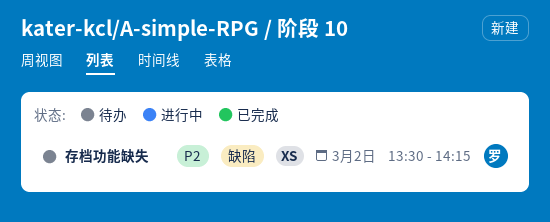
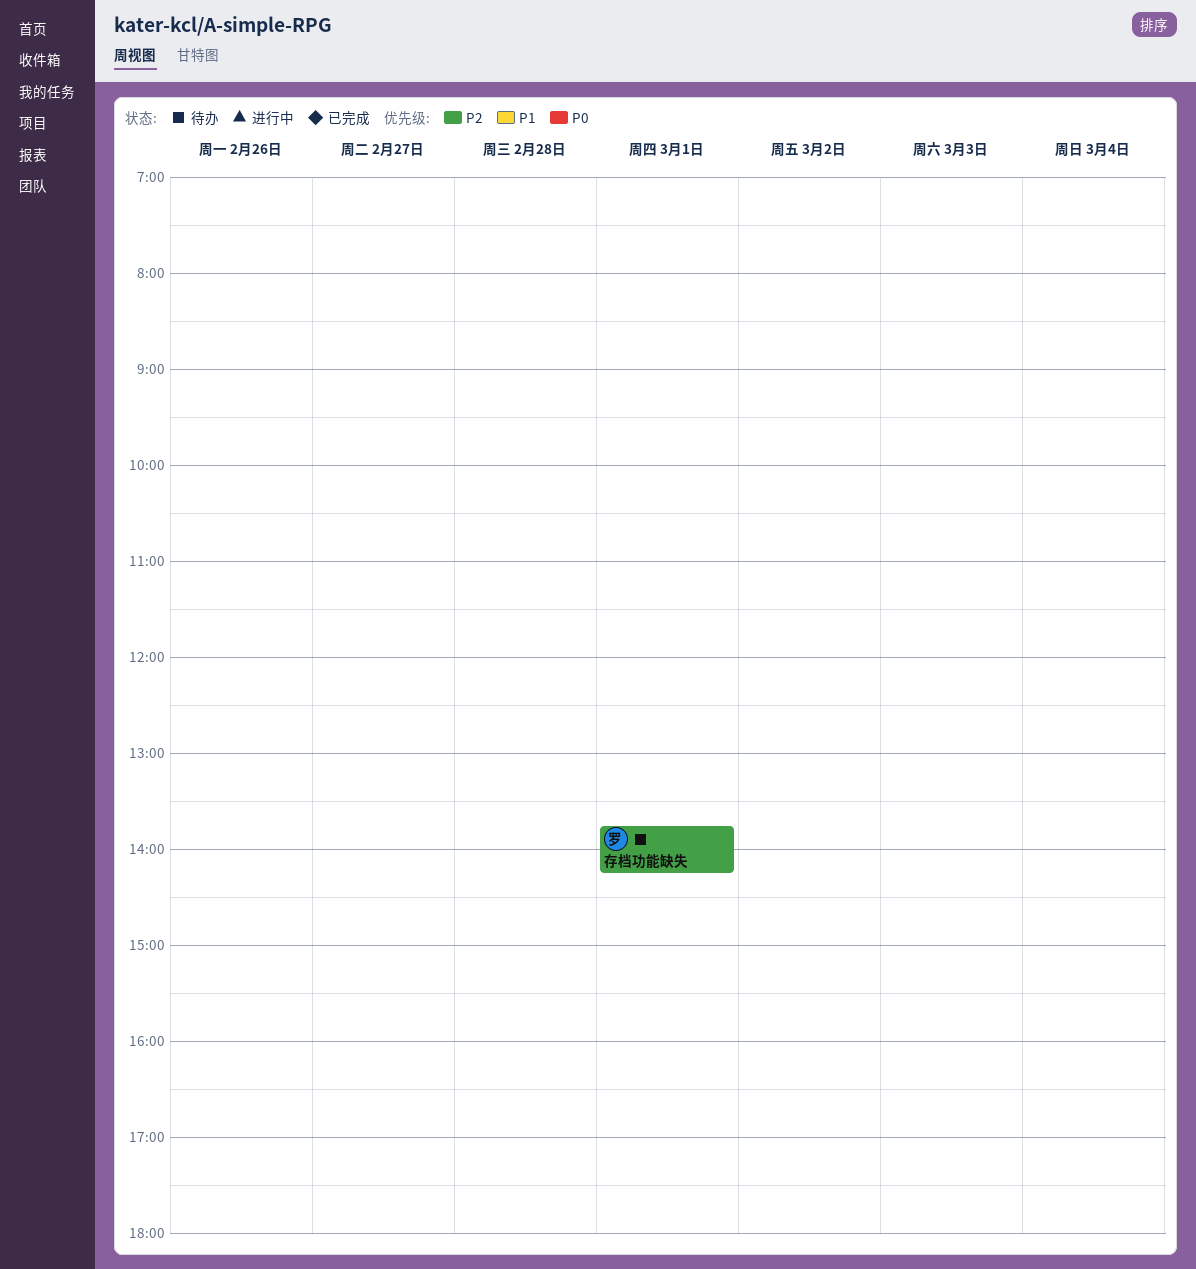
存档功能缺失, day: Mar 2 -> Mar 1
存档功能缺失, begins: 13:30 -> 13:45

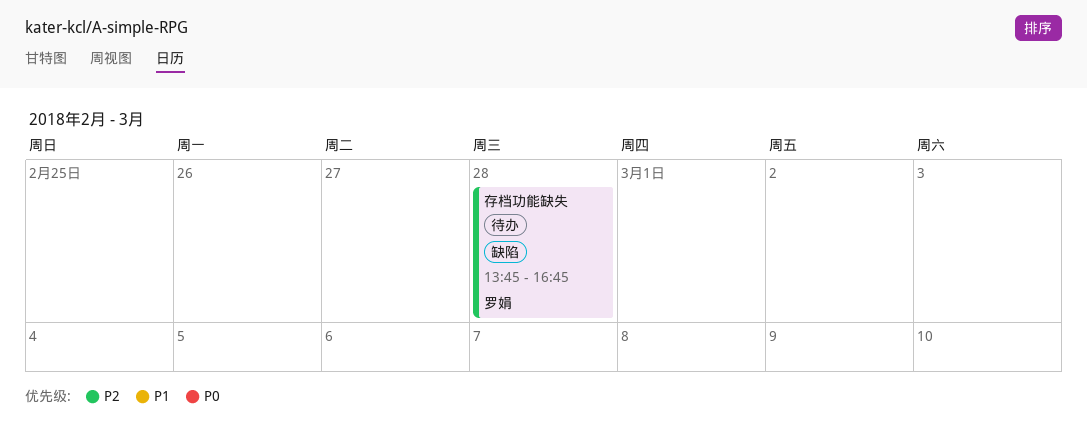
存档功能缺失, day: Mar 1 -> Feb 28
存档功能缺失, ends: 14:15 -> 16:45

